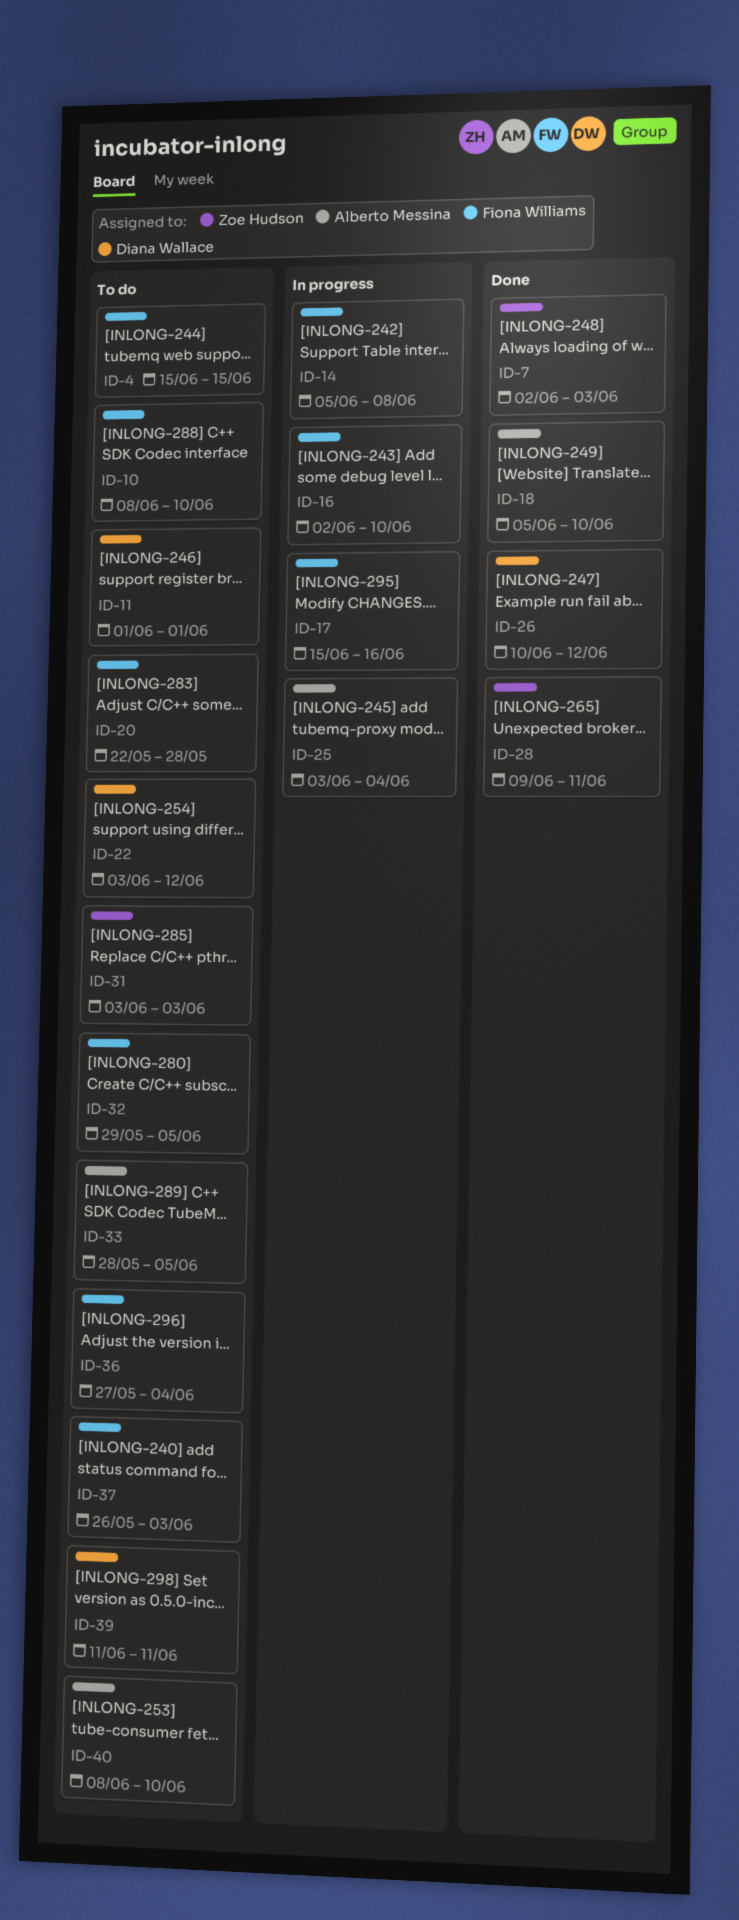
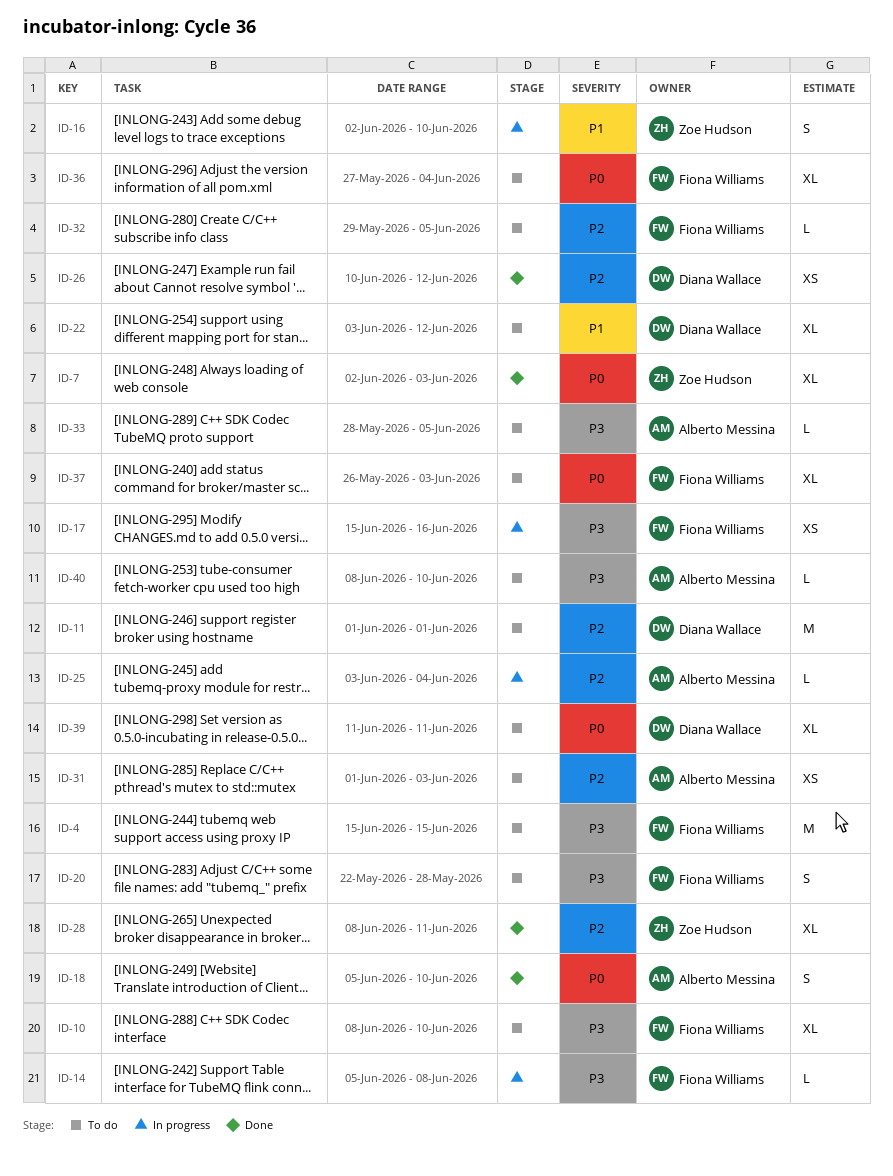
ID-16, owner: Fiona Williams -> Zoe Hudson
ID-28, start: Jun 9 -> Jun 8
ID-31, owner: Zoe Hudson -> Alberto Messina
ID-31, start: Jun 3 -> Jun 1

